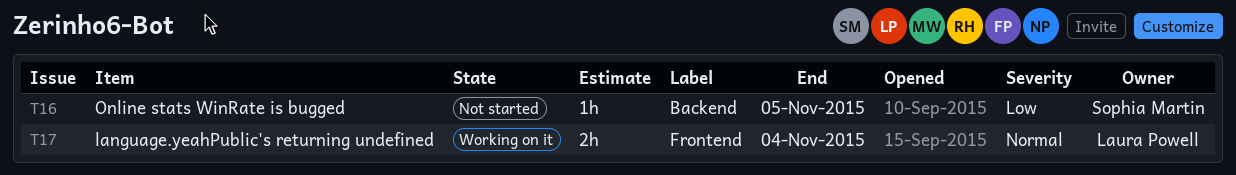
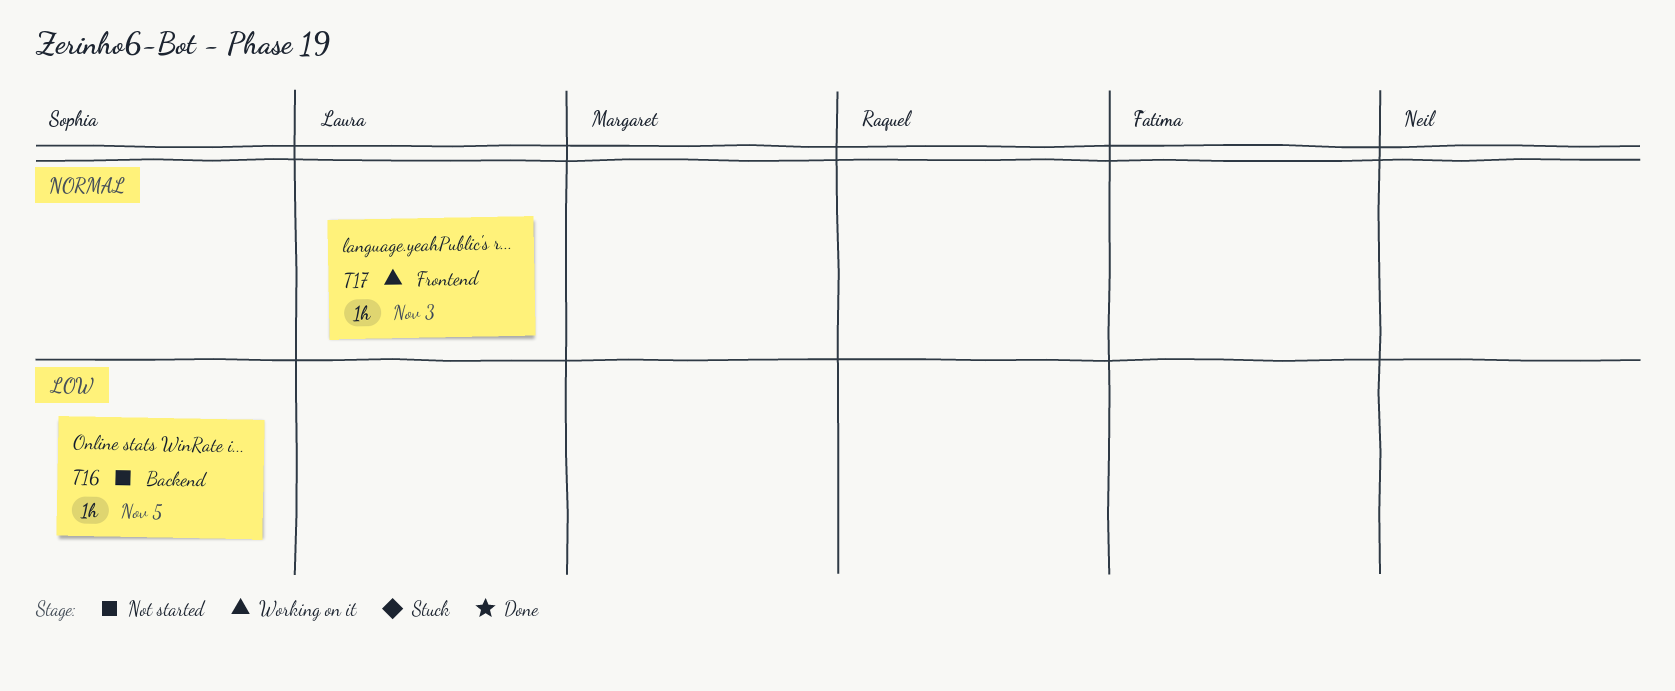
T17, estimate: 2h -> 1h
T17, due: Nov 4 -> Nov 3

